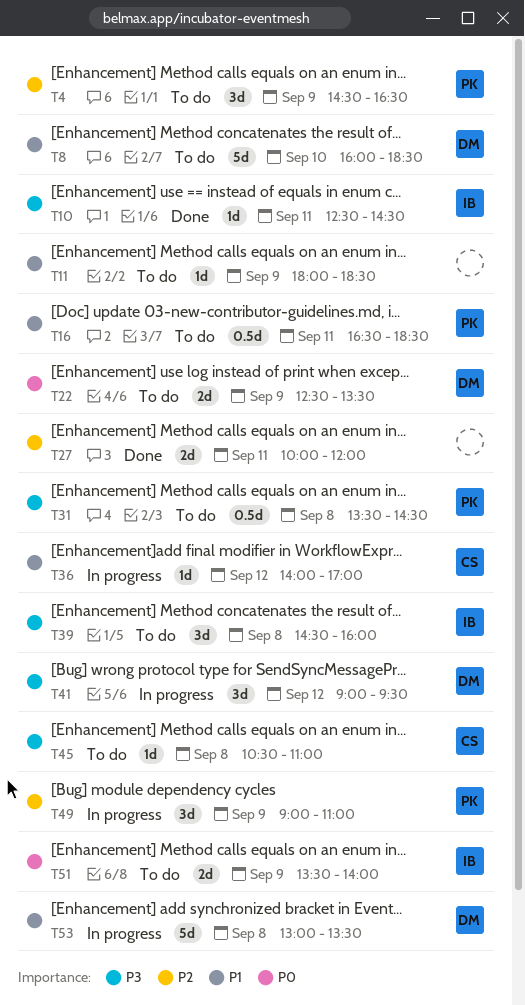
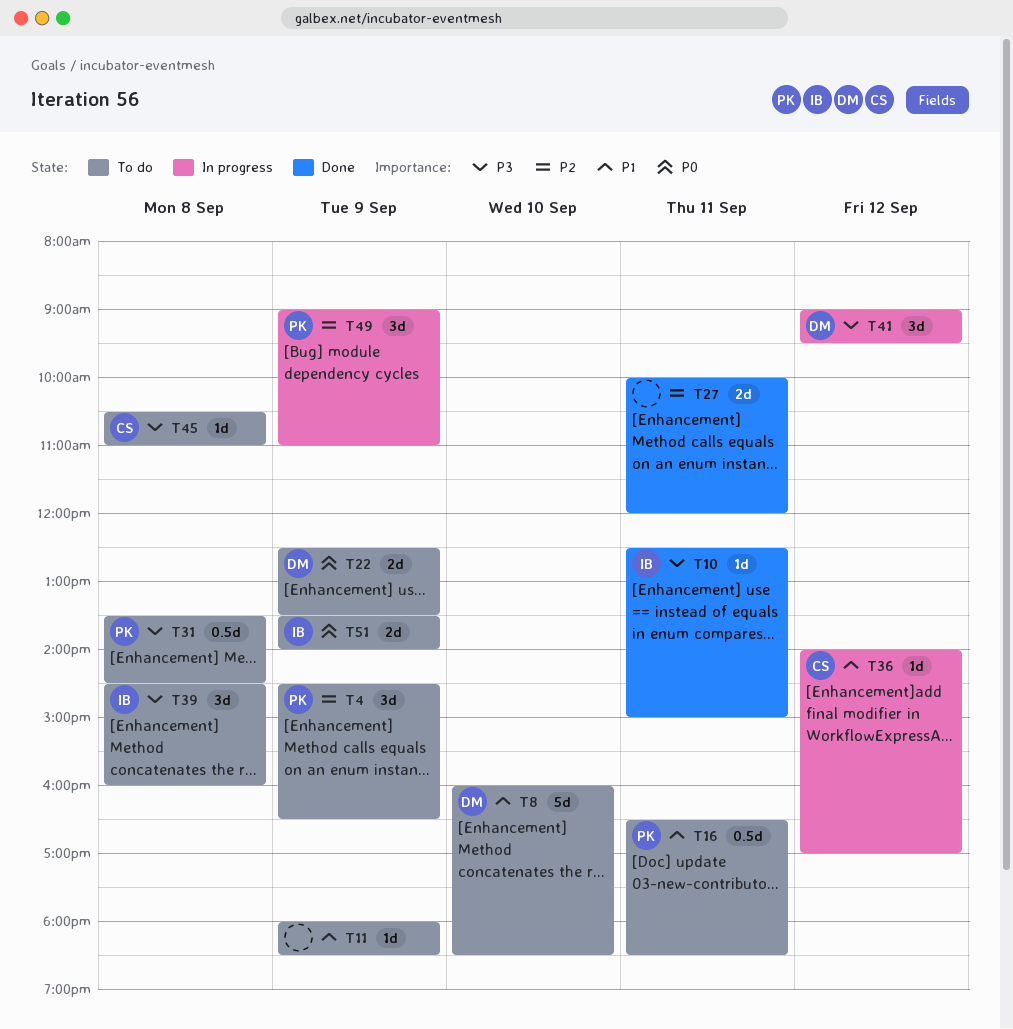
T10, ends: 14:30 -> 15:00
T53: present -> none

